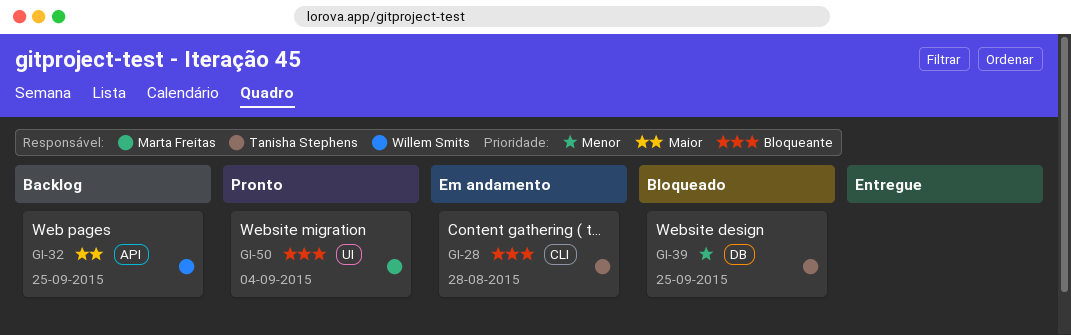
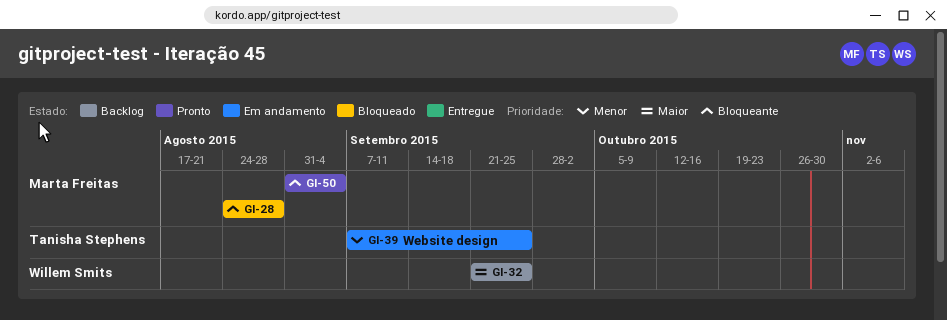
GI-28, status: Em andamento -> Bloqueado
GI-28, owner: Tanisha Stephens -> Marta Freitas
GI-39, status: Bloqueado -> Em andamento

